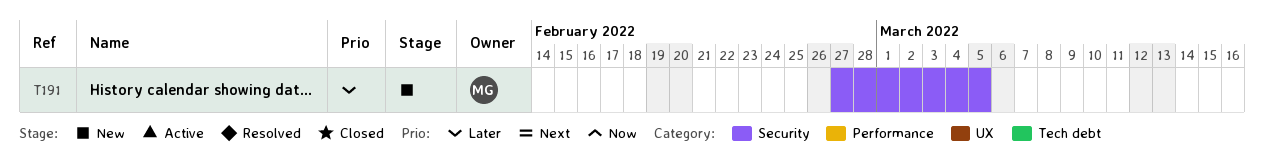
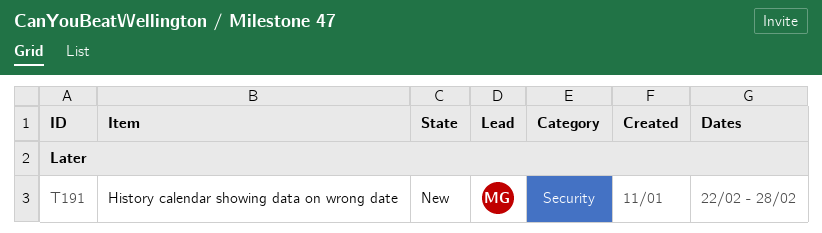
T191, start: Feb 27 -> Feb 22
T191, due: Mar 5 -> Feb 28

